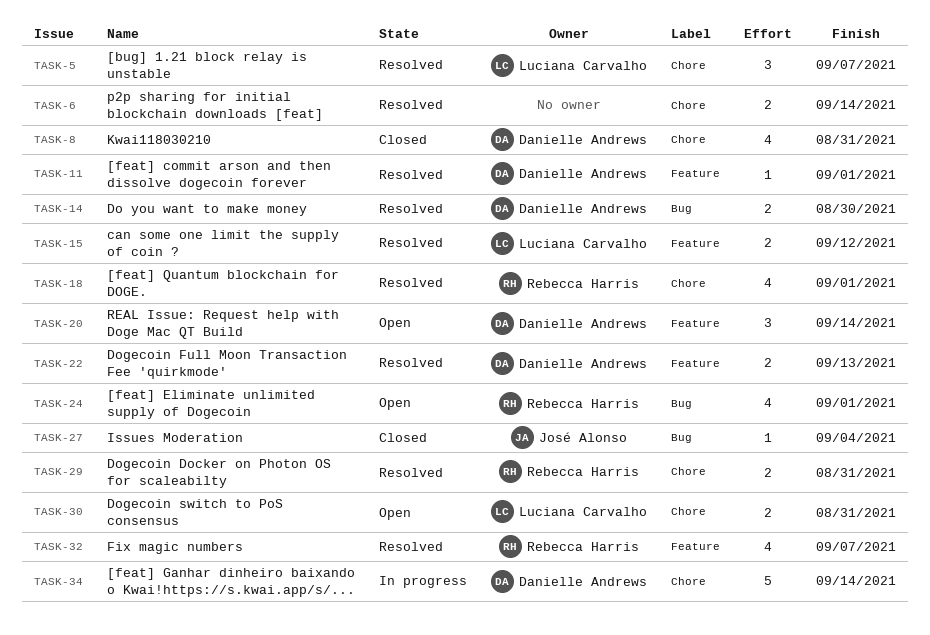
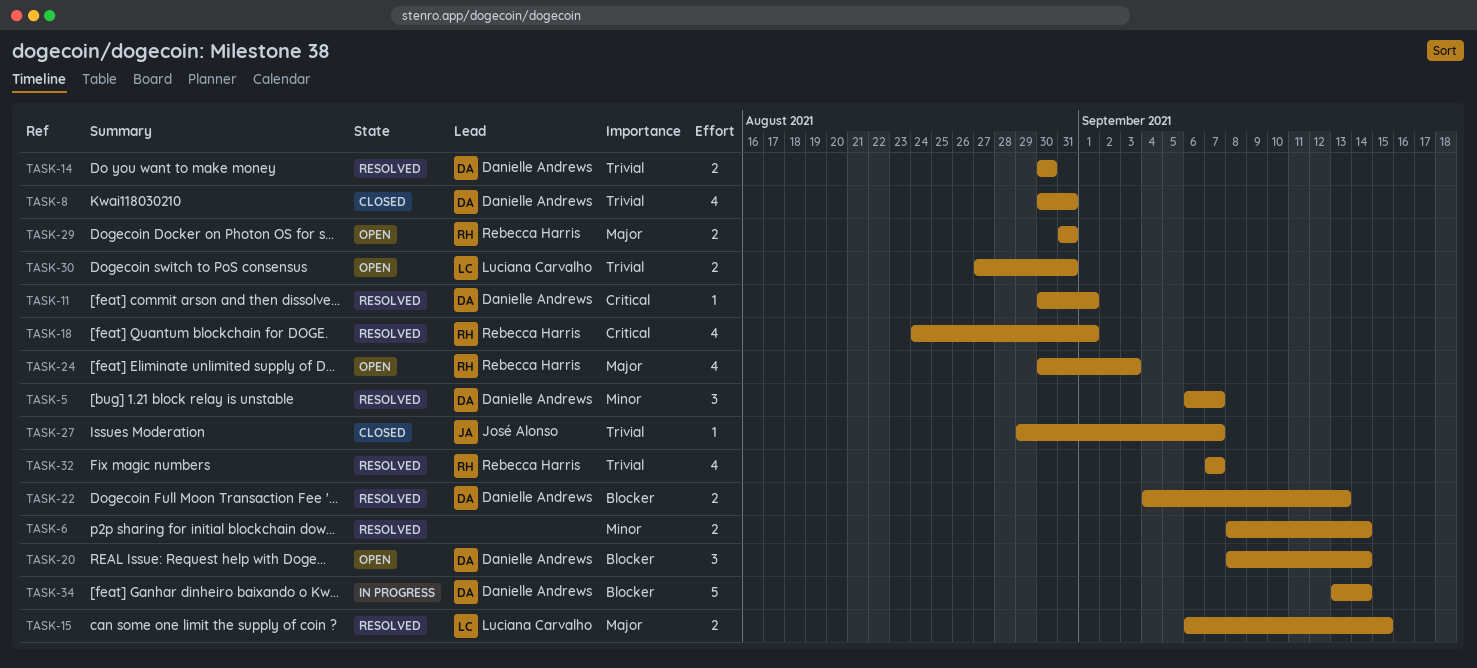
TASK-5, owner: Luciana Carvalho -> Danielle Andrews
TASK-15, due: Sep 12 -> Sep 15
TASK-24, due: Sep 1 -> Sep 3
TASK-27, due: Sep 4 -> Sep 7
TASK-29, status: Resolved -> Open

